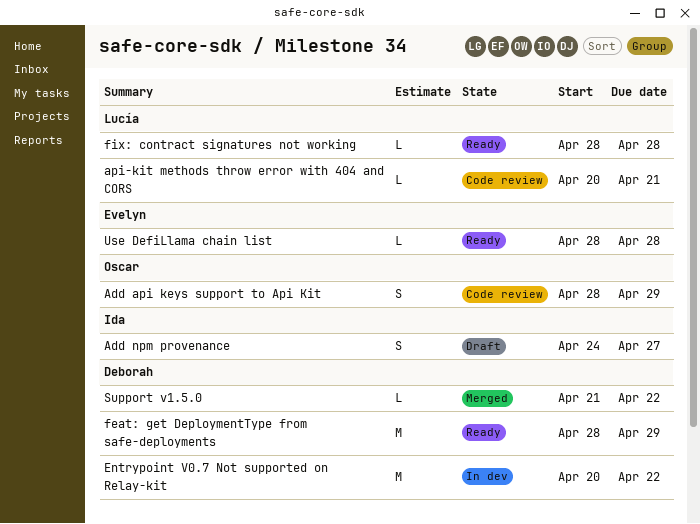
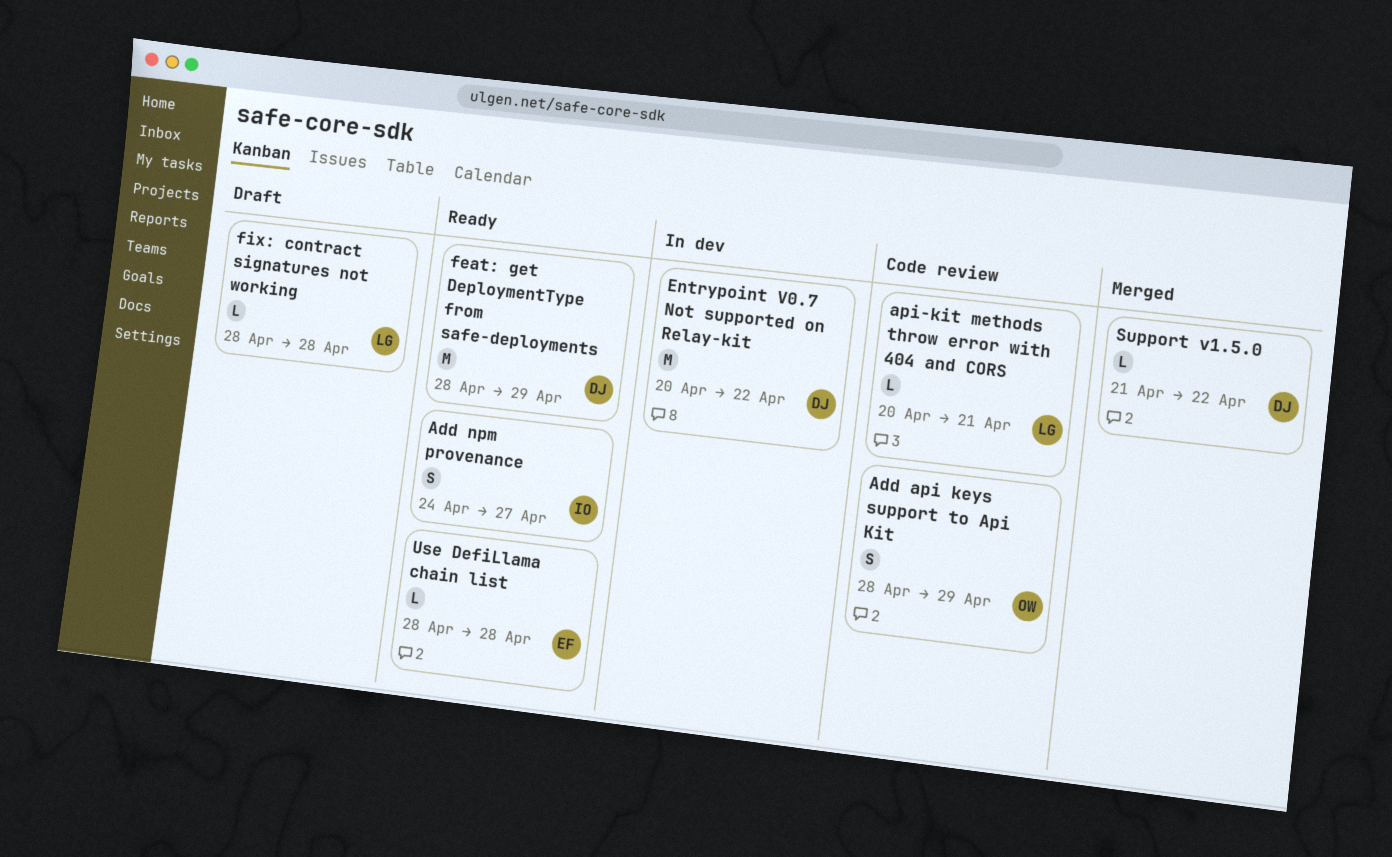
Add npm provenance, status: Draft -> Ready
fix: contract signatures not working, status: Ready -> Draft

